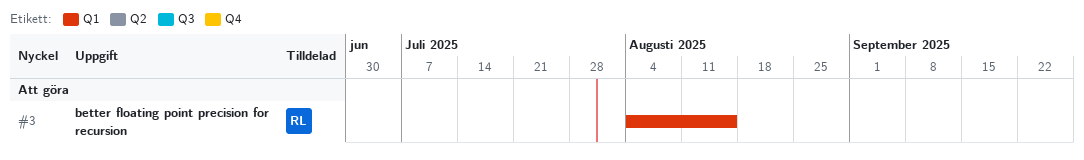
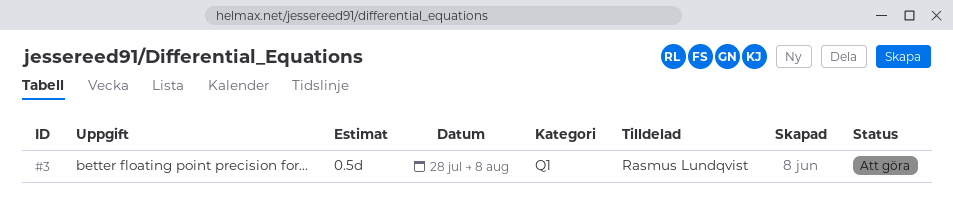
#3, start: Aug 4 -> Jul 28
#3, due: Aug 15 -> Aug 8

